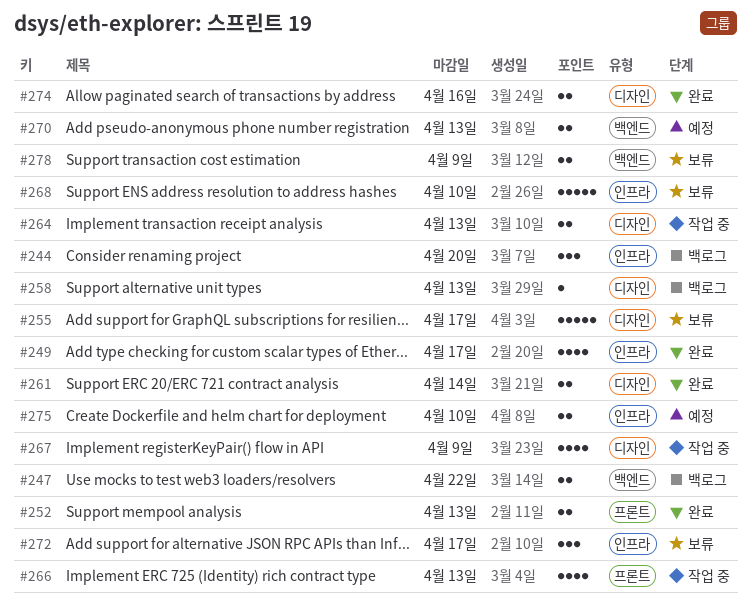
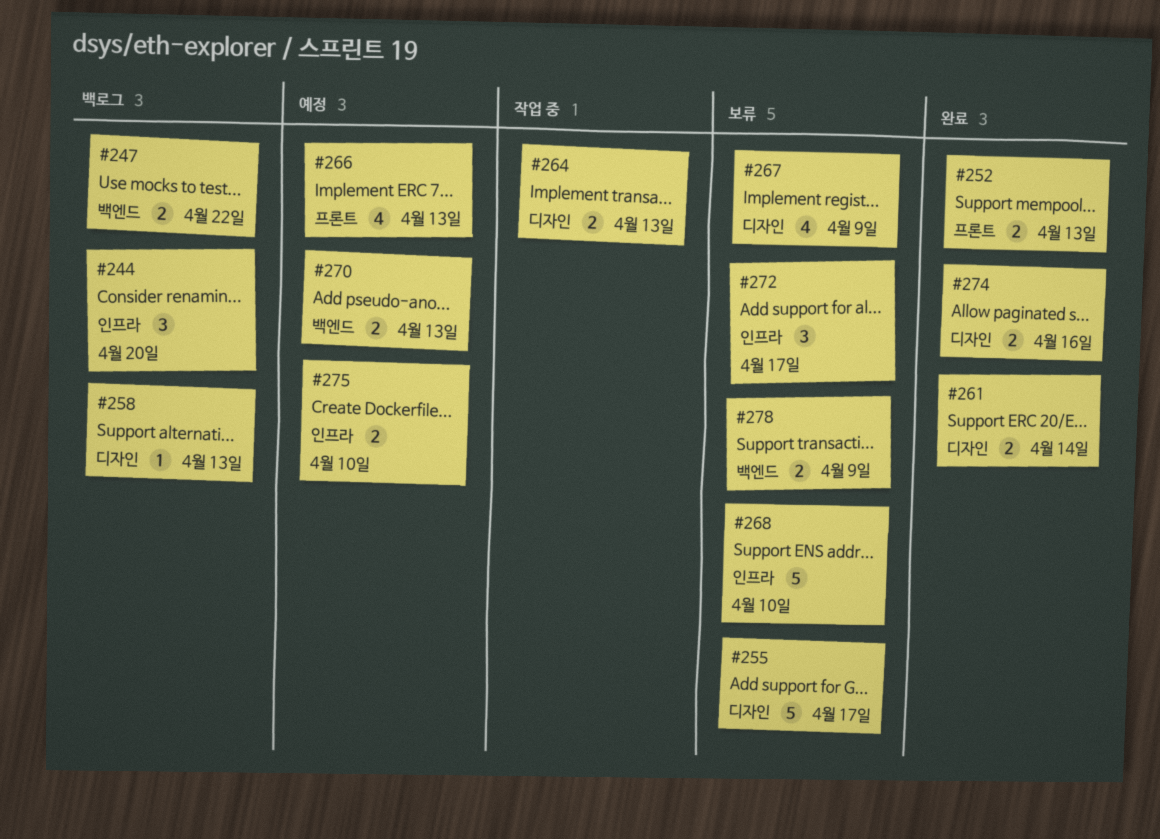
#249: present -> none
#266, status: 작업 중 -> 예정
#267, status: 작업 중 -> 보류

